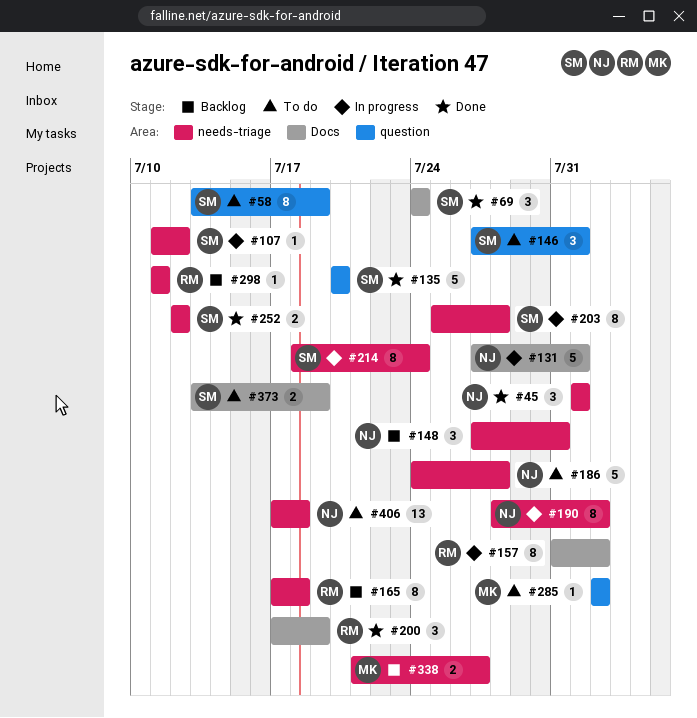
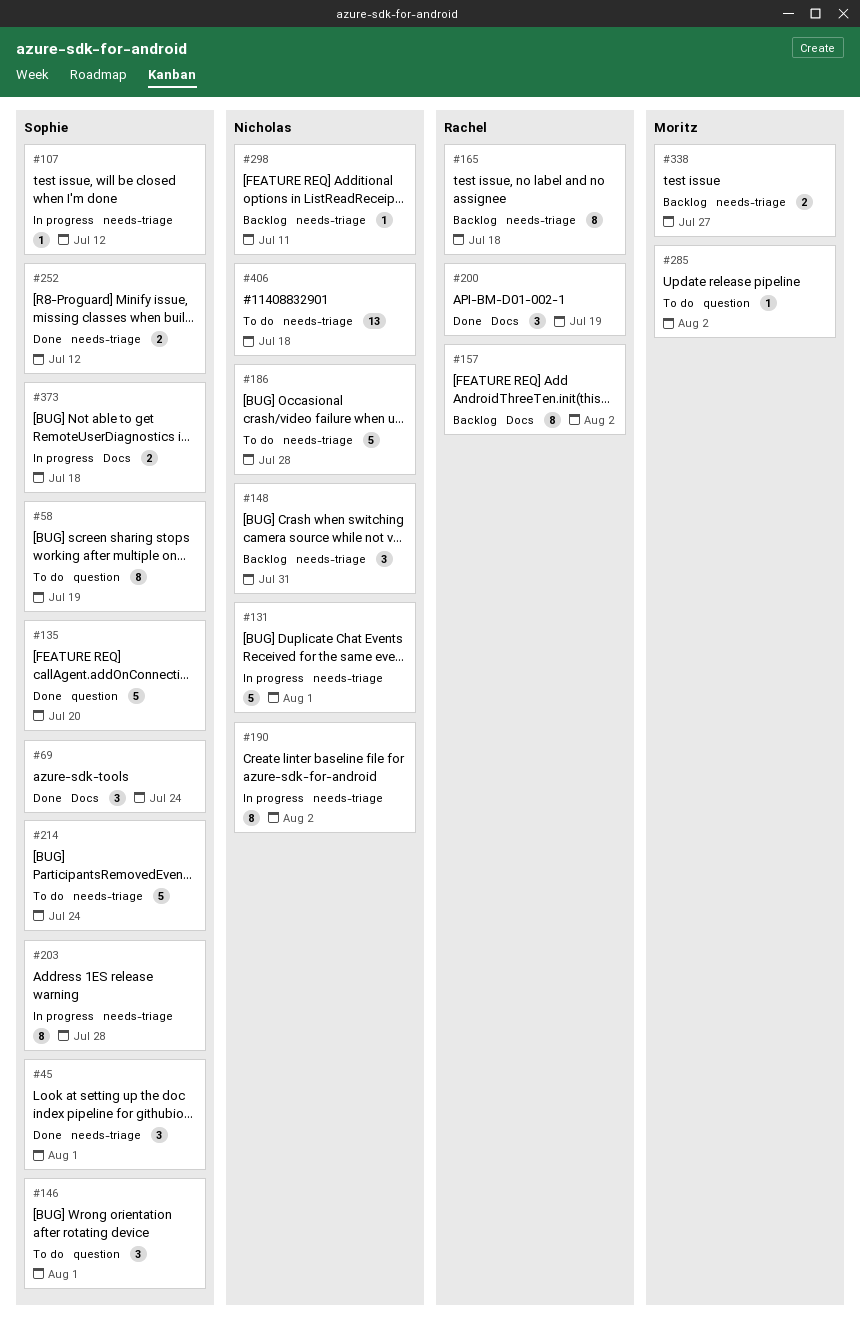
#45, owner: Nicholas -> Sophie
#131, label: Docs -> needs-triage
#157, status: In progress -> Backlog
#214, status: In progress -> To do
#214, estimate: 8 -> 5
#298, owner: Rachel -> Nicholas
#373, status: To do -> In progress
#373, due: Jul 19 -> Jul 18

